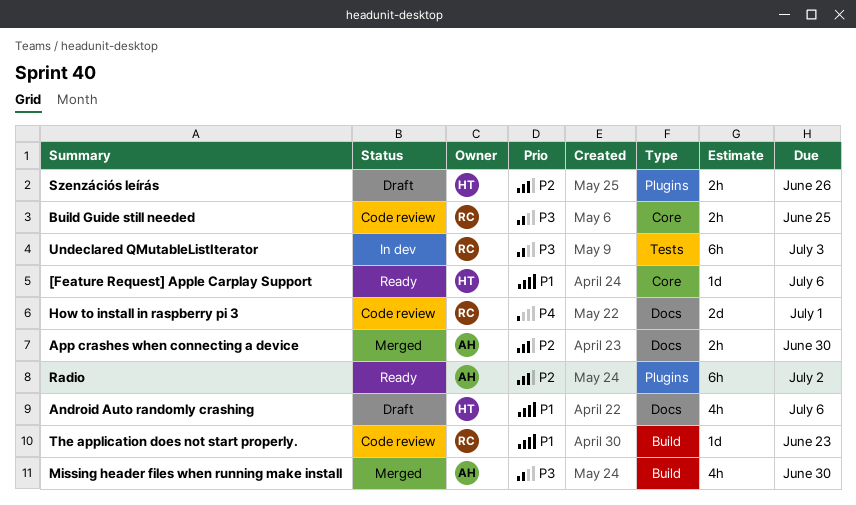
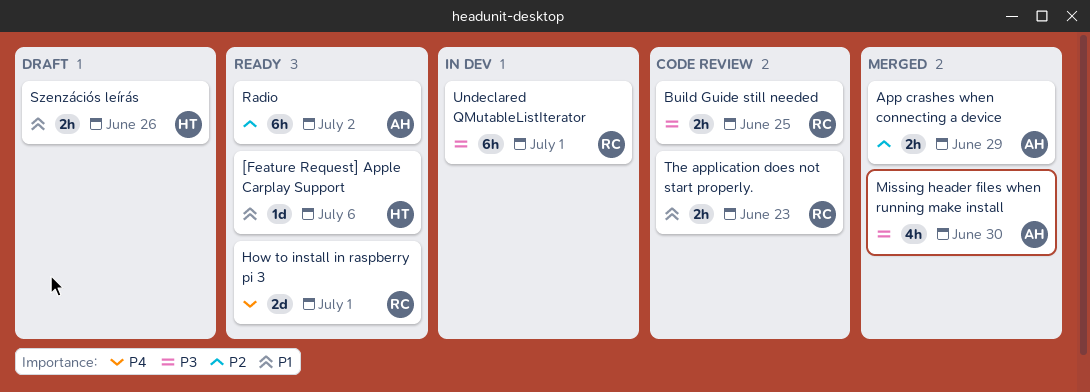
Android Auto randomly crashing: present -> none
App crashes when connecting a device, due: Jun 30 -> Jun 29
How to install in raspberry pi 3, status: Code review -> Ready
Szenzációs leírás, priority: P2 -> P1
The application does not start properly., estimate: 1d -> 2h
Undeclared QMutableListIterator, due: Jul 3 -> Jul 1

